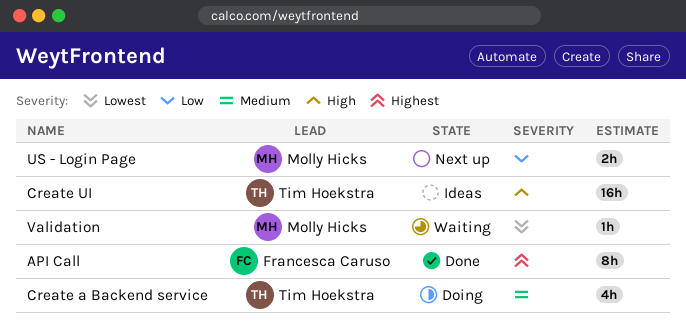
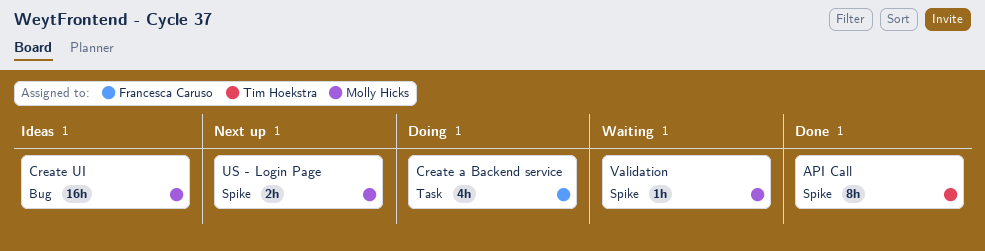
API Call, owner: Francesca Caruso -> Tim Hoekstra
Create a Backend service, owner: Tim Hoekstra -> Francesca Caruso
Create UI, owner: Tim Hoekstra -> Molly Hicks

